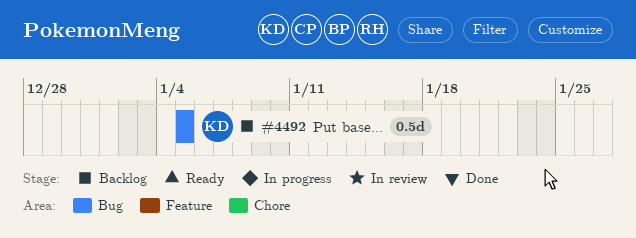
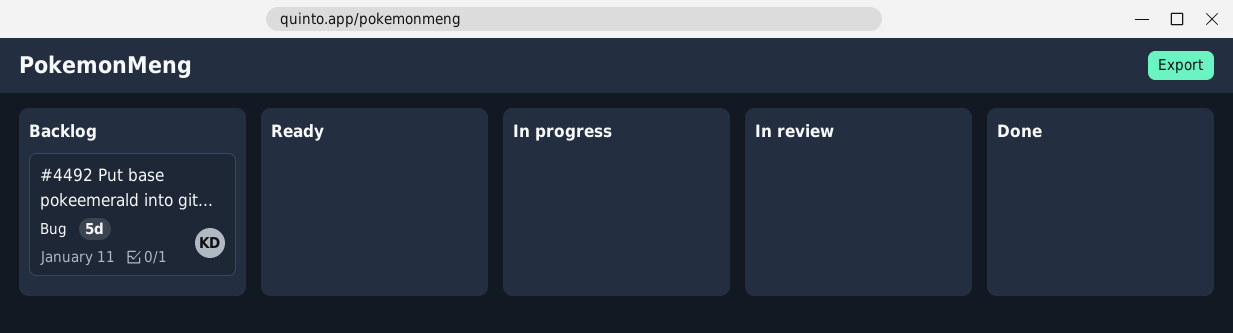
#4492, estimate: 0.5d -> 5d
#4492, due: Jan 5 -> Jan 11

